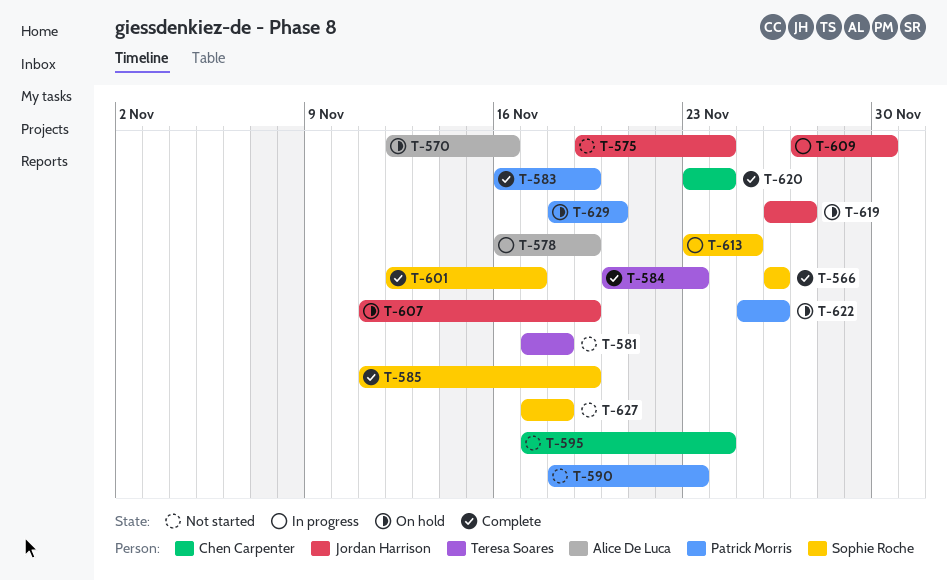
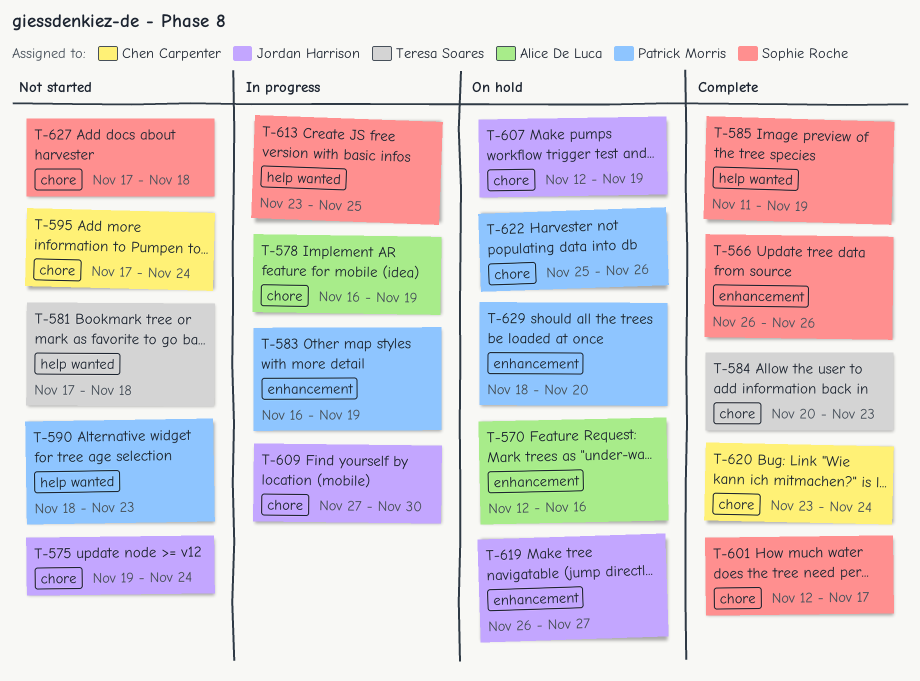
T-583, status: Complete -> In progress
T-607, start: Nov 11 -> Nov 12

